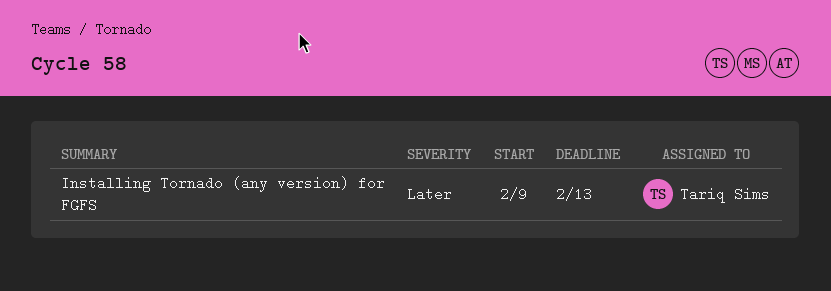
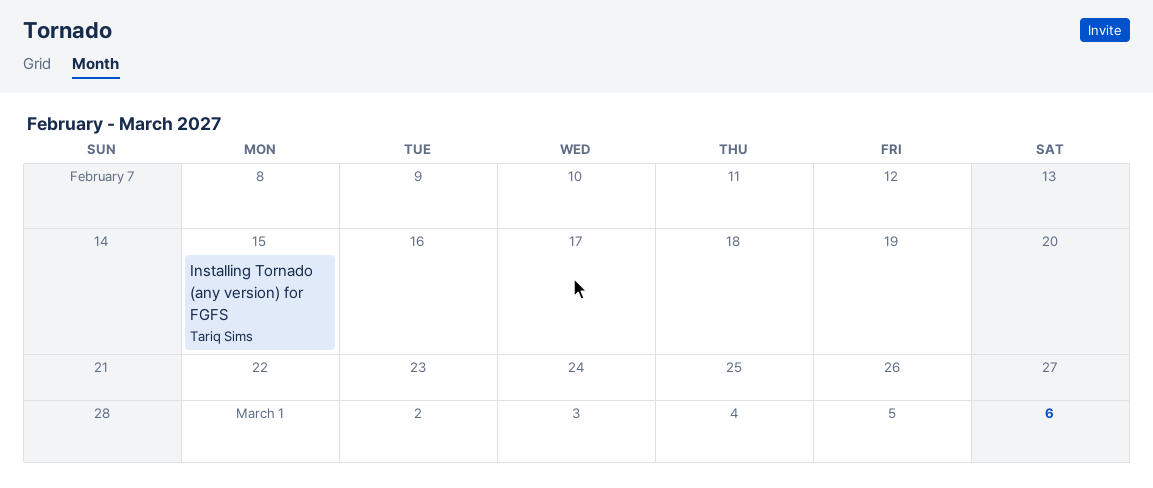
Installing Tornado (any version) for FGFS, due: Feb 13 -> Feb 15

